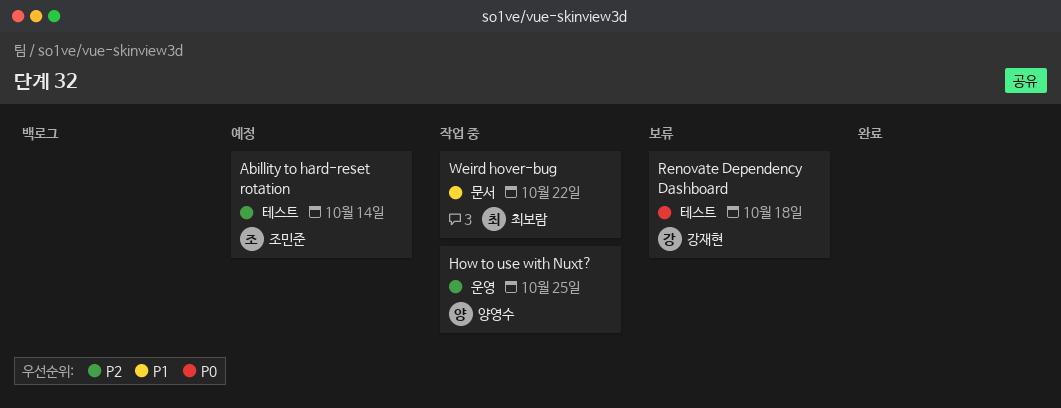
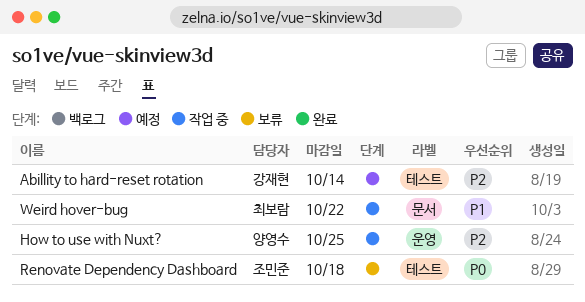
Abillity to hard-reset rotation, owner: 조민준 -> 강재현
Renovate Dependency Dashboard, owner: 강재현 -> 조민준

